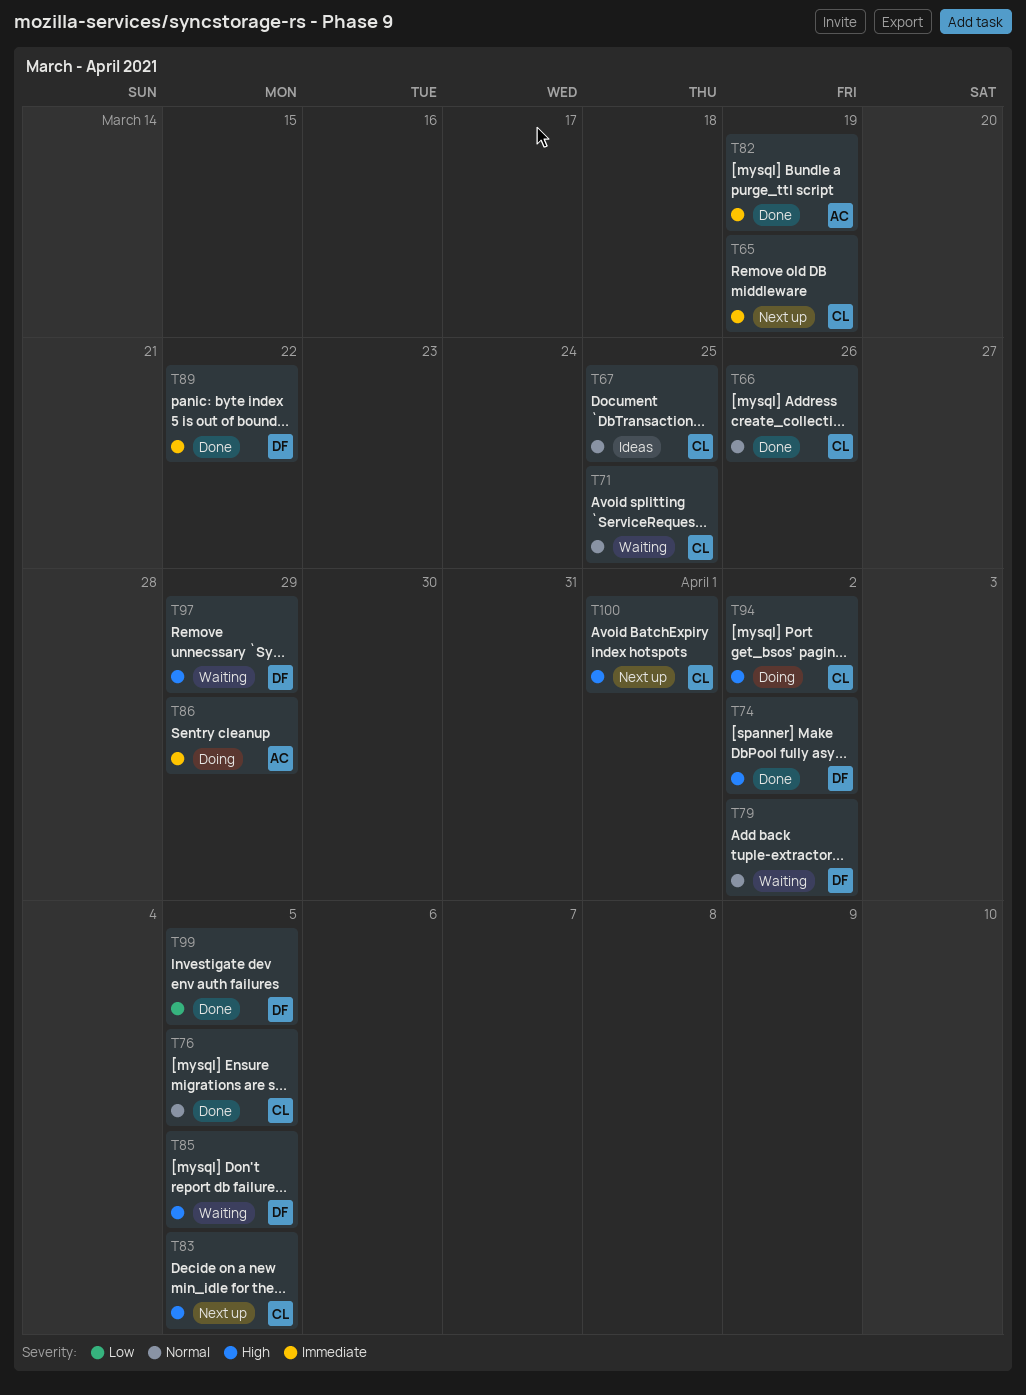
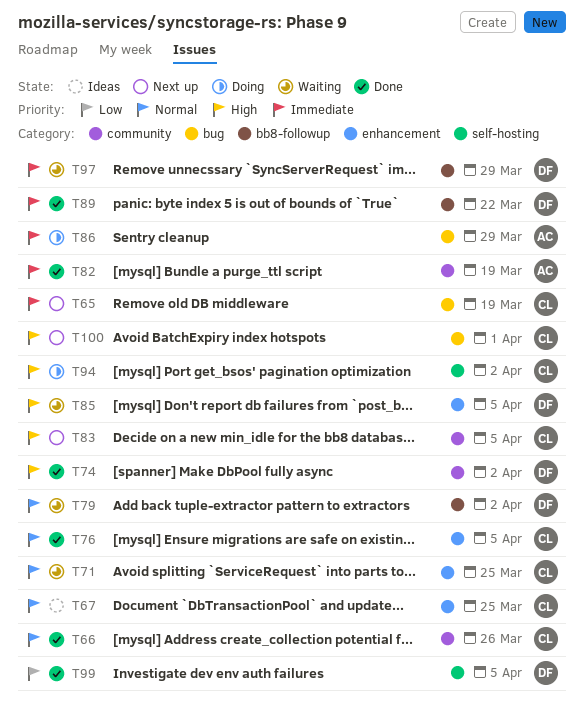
T97, priority: High -> Immediate

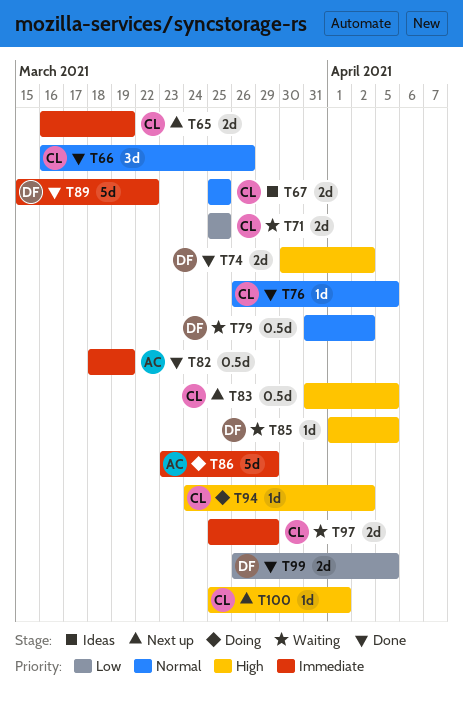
T71, priority: Normal -> Low
T97, owner: DF -> CL

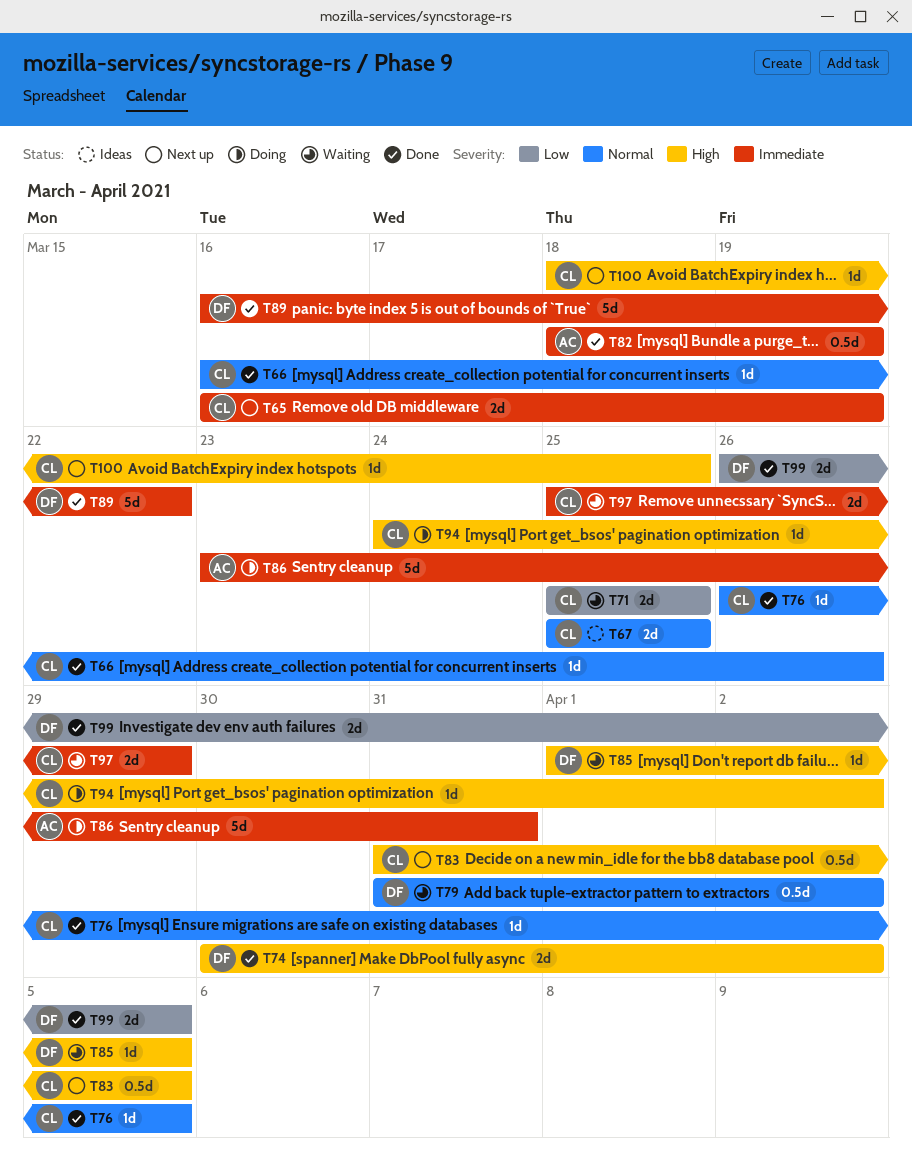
T66, estimate: 3d -> 1d
T86, due: Mar 29 -> Mar 31
T89, start: Mar 15 -> Mar 16
T100, start: Mar 25 -> Mar 18
T100, due: Apr 1 -> Mar 25

